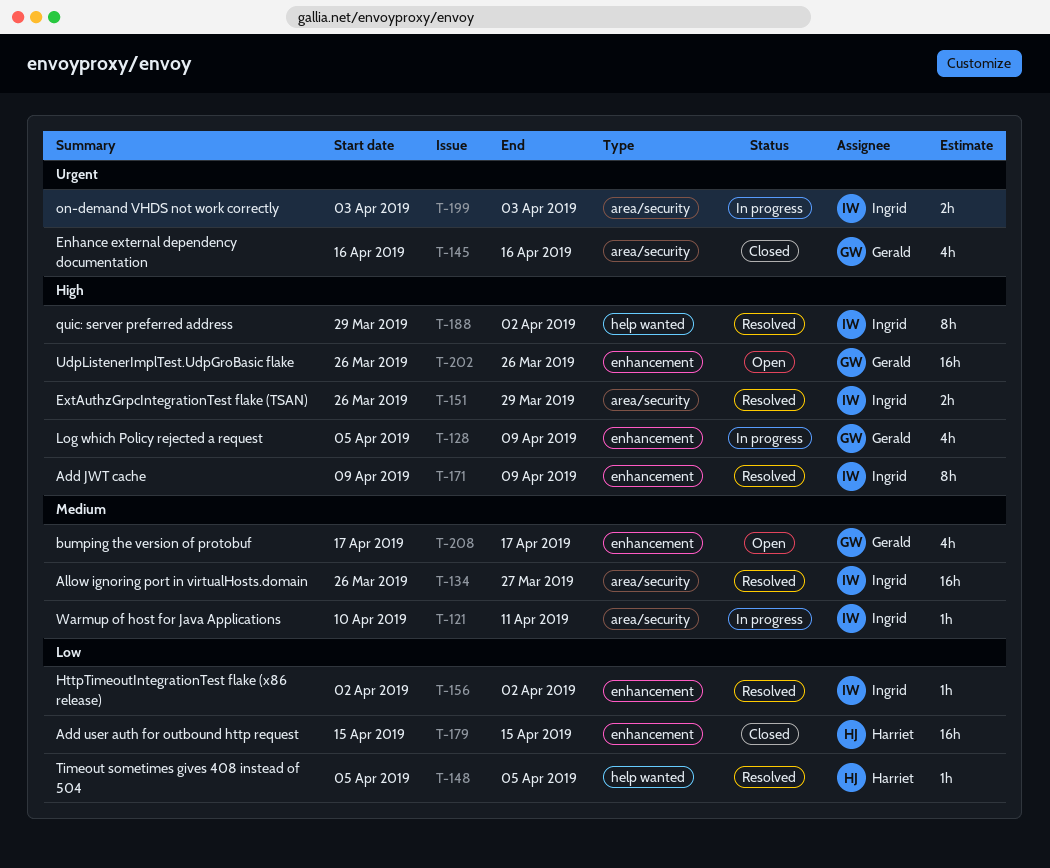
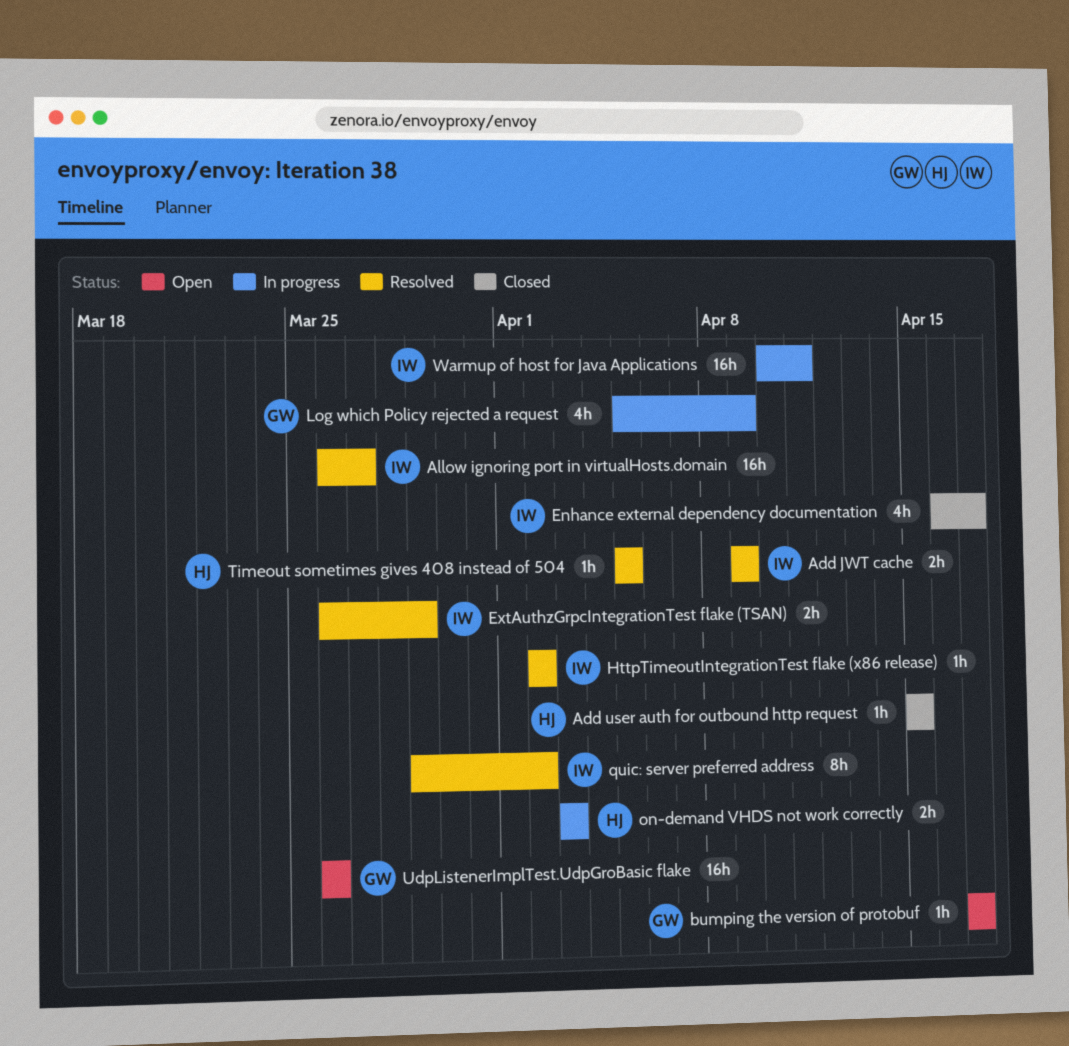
Add JWT cache, estimate: 8h -> 2h
Add user auth for outbound http request, estimate: 16h -> 1h
bumping the version of protobuf, estimate: 4h -> 1h
Enhance external dependency documentation, owner: Gerald -> Ingrid
Enhance external dependency documentation, due: Apr 16 -> Apr 17
on-demand VHDS not work correctly, owner: Ingrid -> Harriet
Warmup of host for Java Applications, estimate: 1h -> 16h

